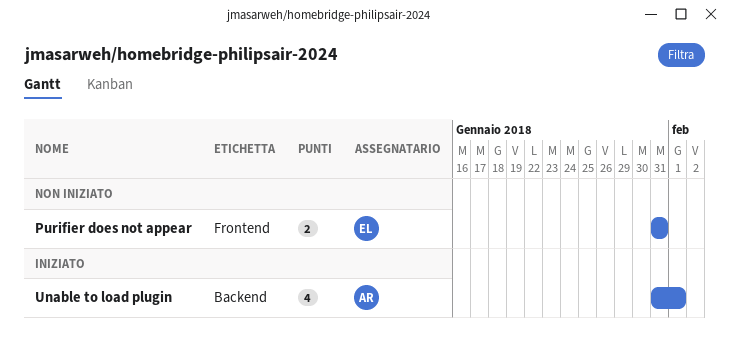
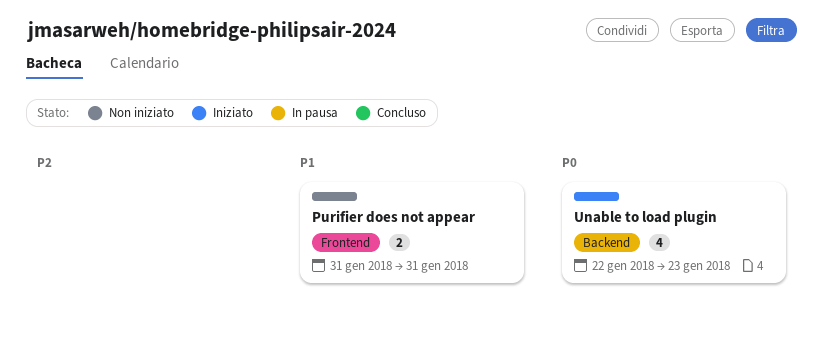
Unable to load plugin, start: Jan 31 -> Jan 22
Unable to load plugin, due: Feb 1 -> Jan 23

